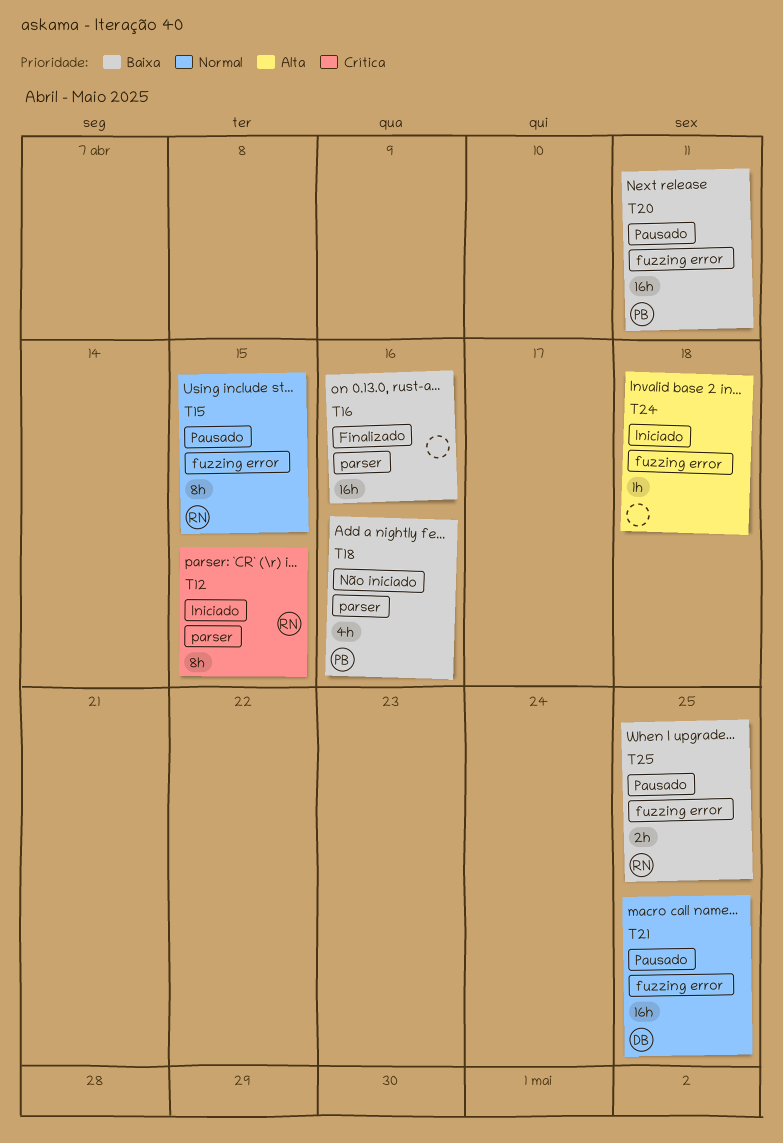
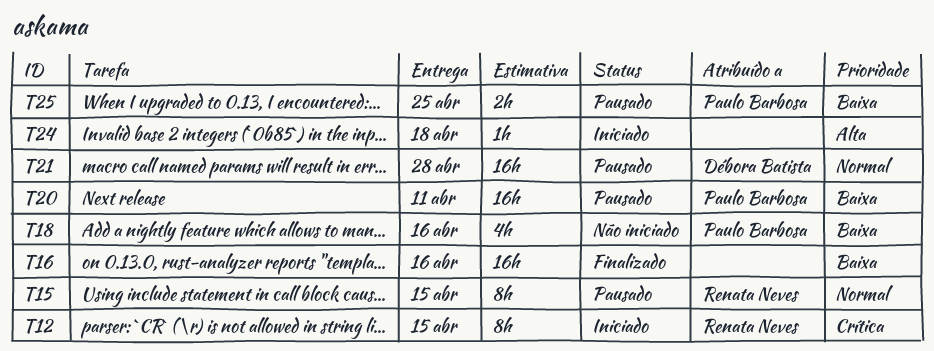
T21, due: Apr 25 -> Apr 28
T25, owner: Renata Neves -> Paulo Barbosa

